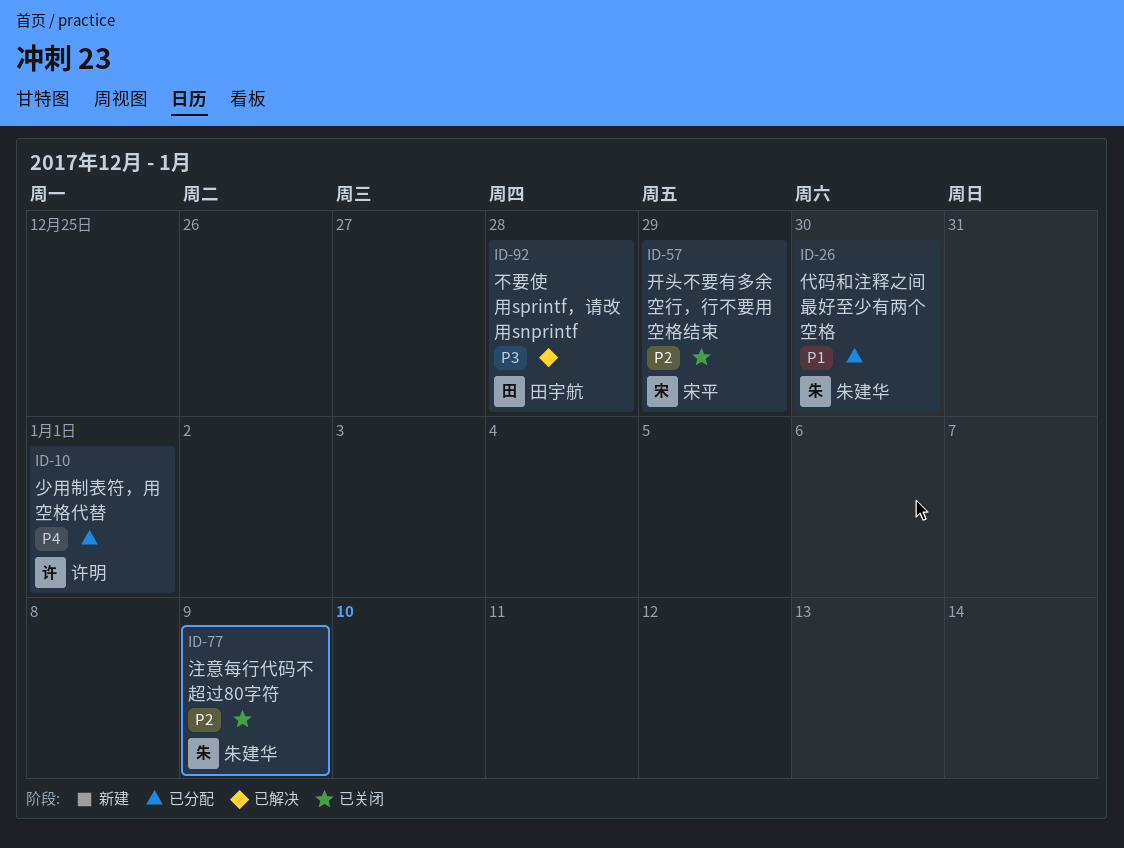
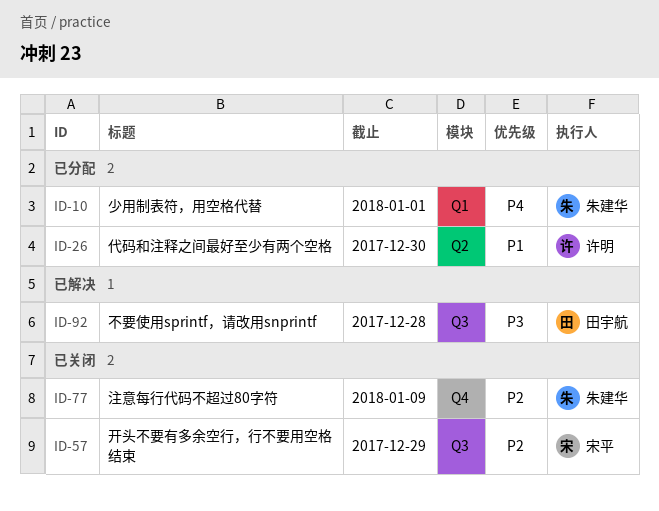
ID-10, owner: 许明 -> 朱建华
ID-26, owner: 朱建华 -> 许明

